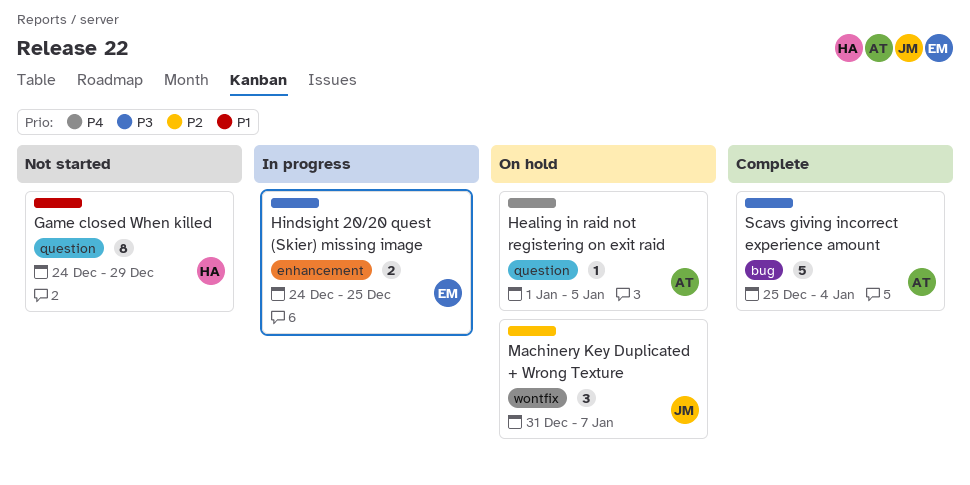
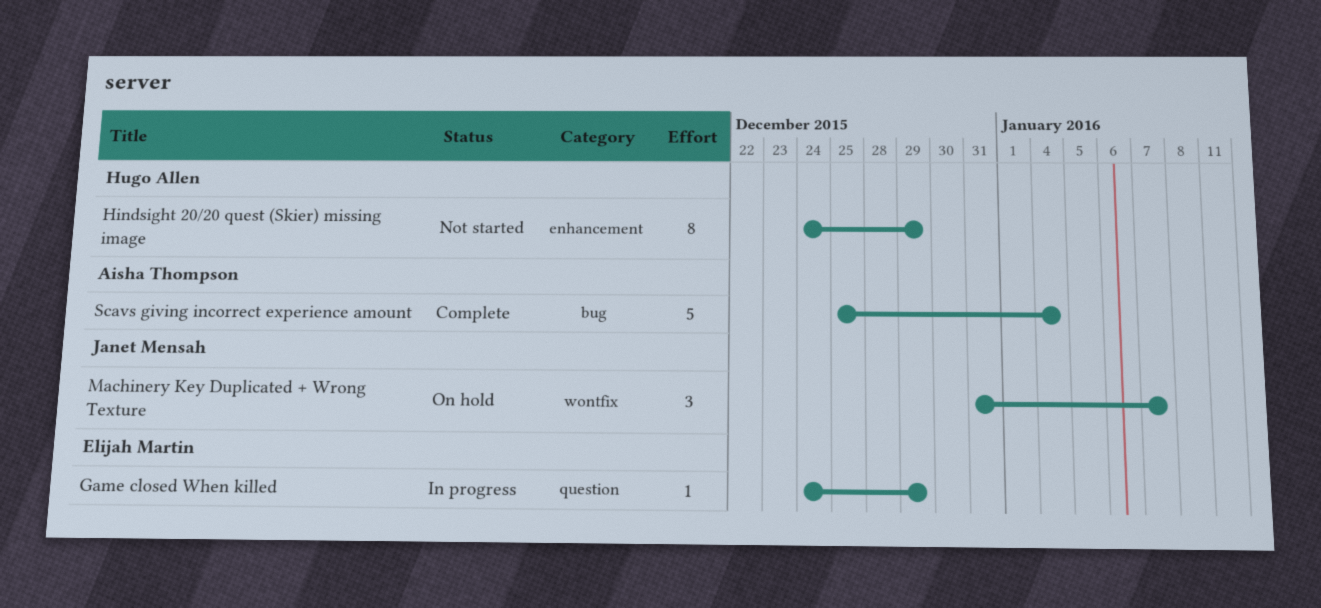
Game closed When killed, status: Not started -> In progress
Game closed When killed, owner: Hugo Allen -> Elijah Martin
Game closed When killed, estimate: 8 -> 1
Healing in raid not registering on exit raid: present -> none
Hindsight 20/20 quest (Skier) missing image, status: In progress -> Not started
Hindsight 20/20 quest (Skier) missing image, owner: Elijah Martin -> Hugo Allen
Hindsight 20/20 quest (Skier) missing image, estimate: 2 -> 8
Hindsight 20/20 quest (Skier) missing image, due: Dec 25 -> Dec 29

